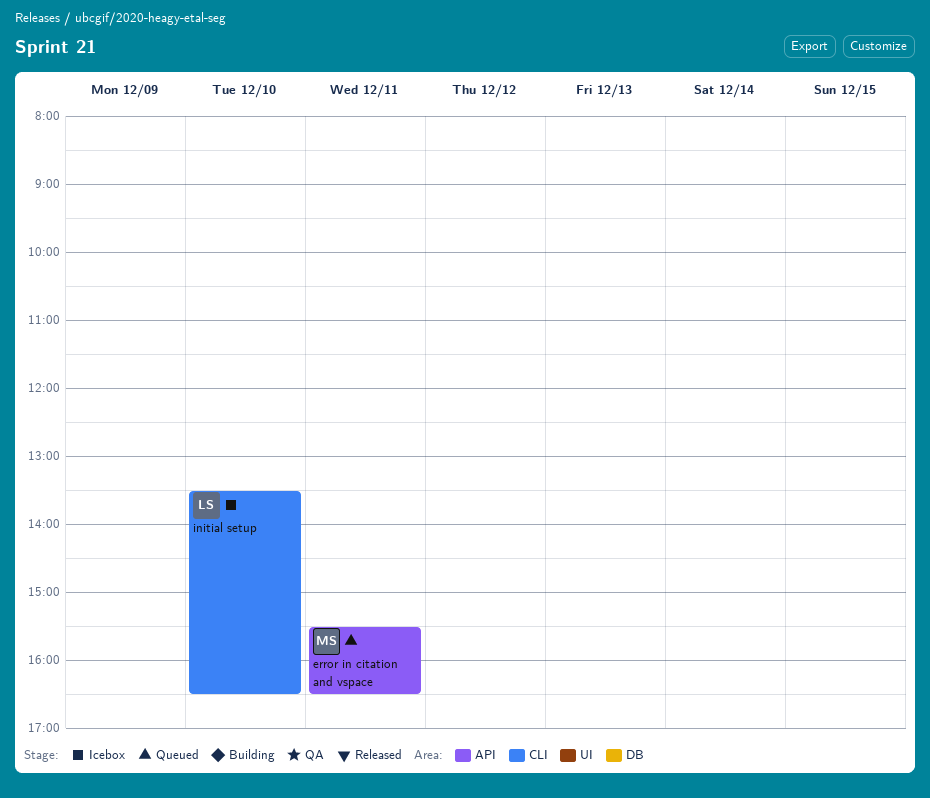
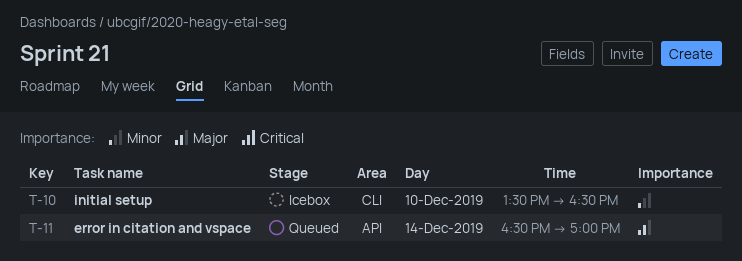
error in citation and vspace, day: Dec 11 -> Dec 14
error in citation and vspace, begins: 15:30 -> 16:30
error in citation and vspace, ends: 16:30 -> 17:00

